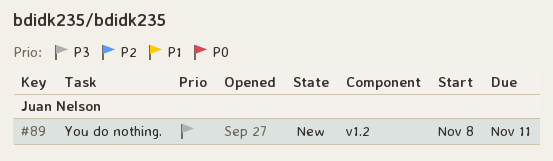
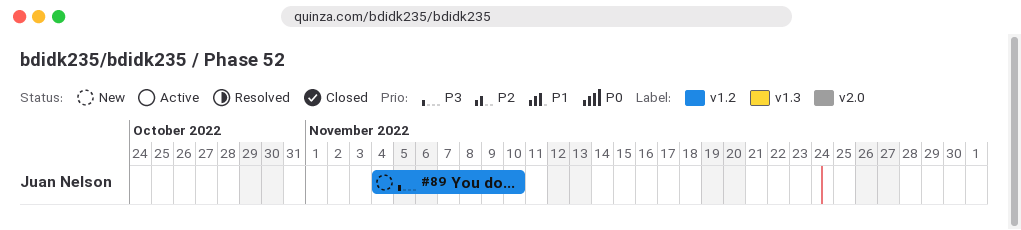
#89, start: Nov 8 -> Nov 4
#89, due: Nov 11 -> Nov 10

